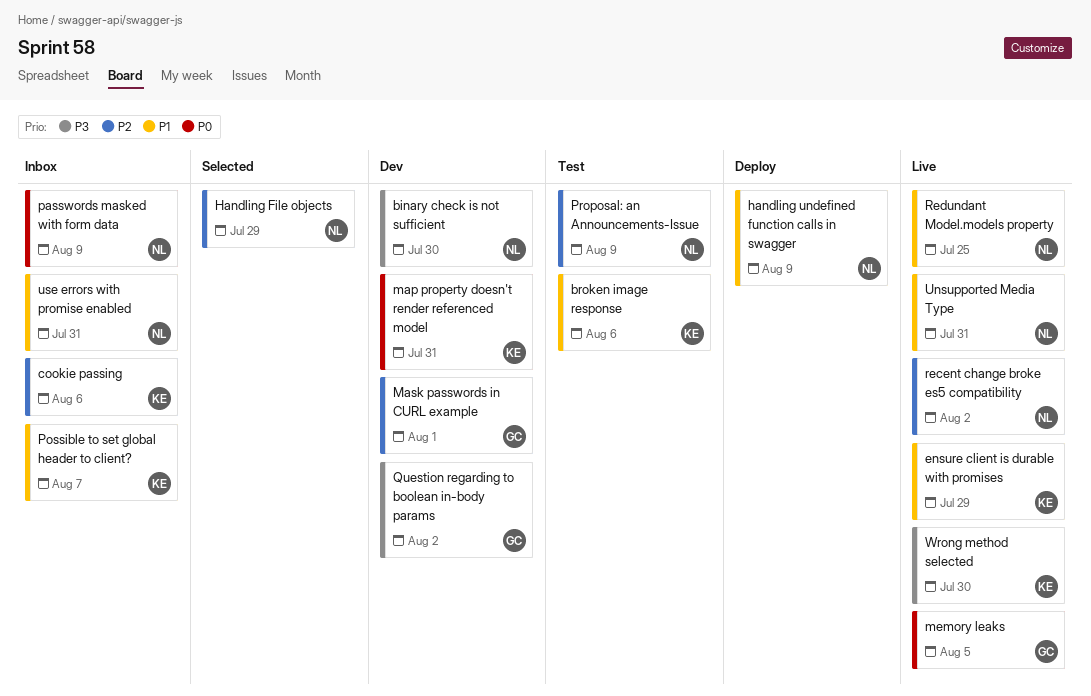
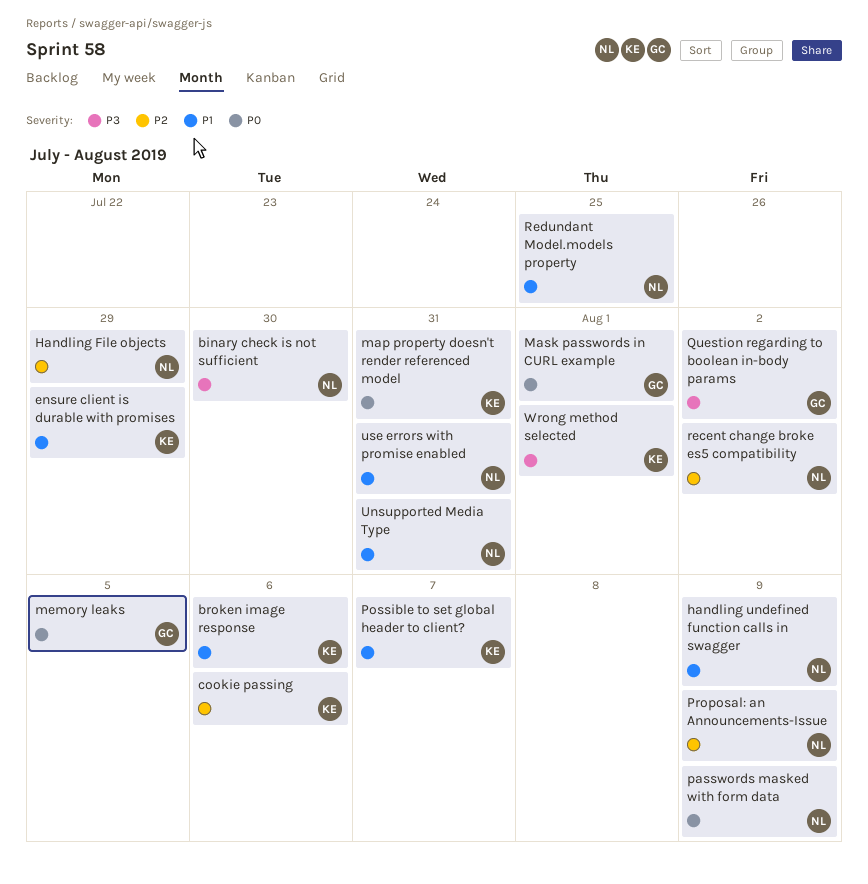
Mask passwords in CURL example, priority: P2 -> P0
Wrong method selected, due: Jul 30 -> Aug 1

